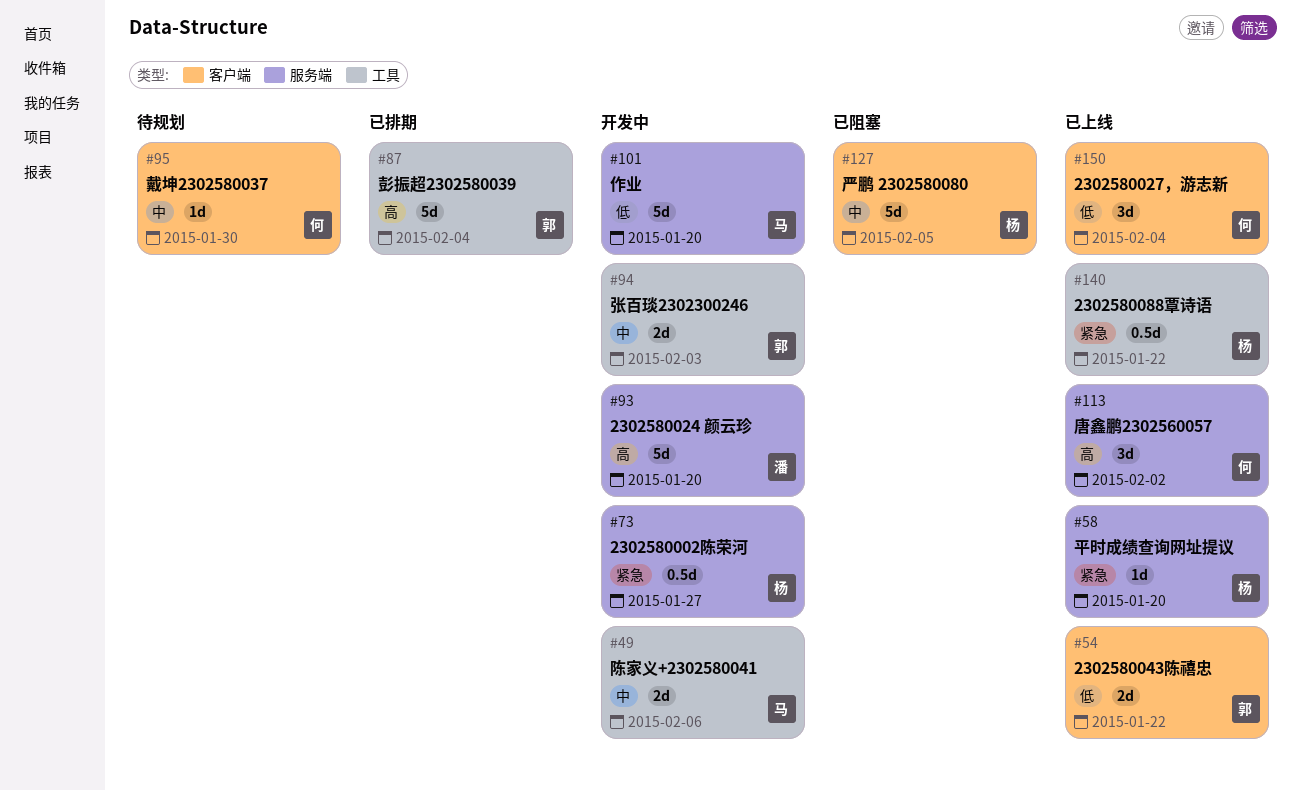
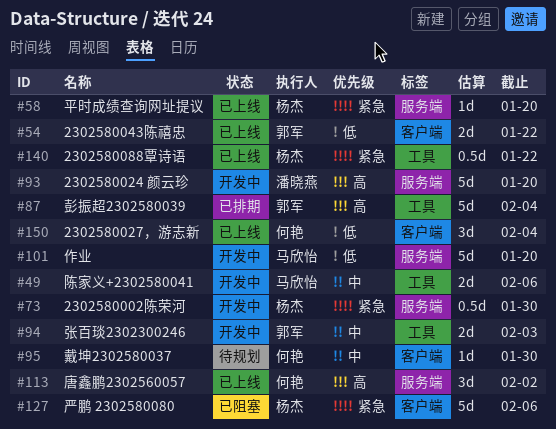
#73, due: Jan 27 -> Jan 30
#127, priority: 中 -> 紧急
#127, due: Feb 5 -> Feb 6

